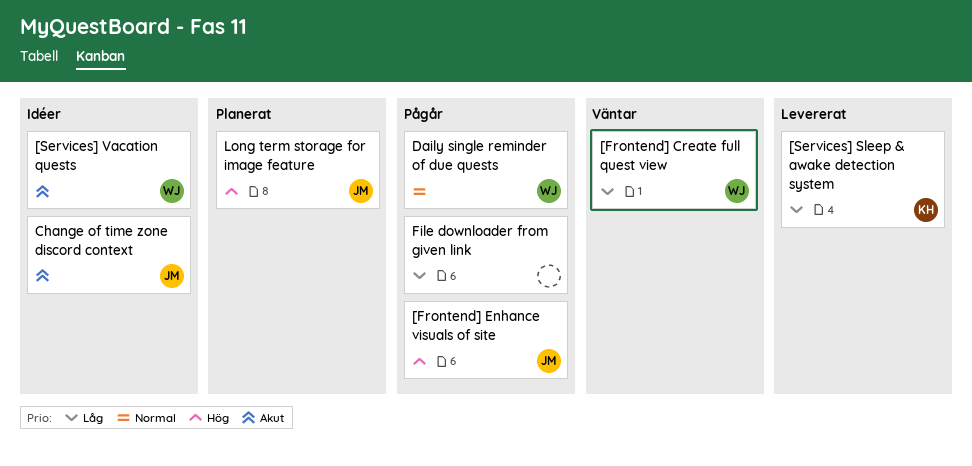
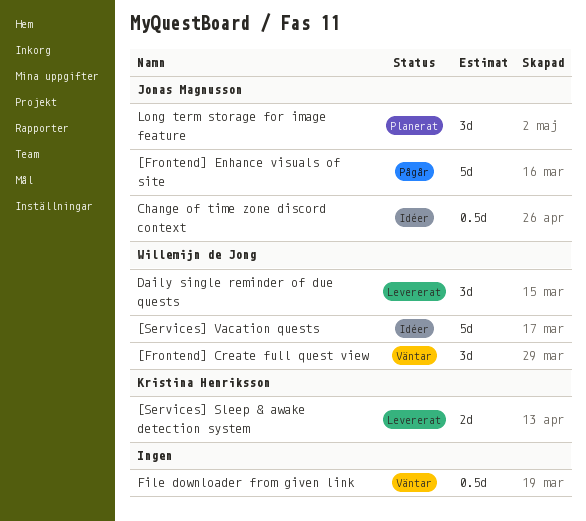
Daily single reminder of due quests, status: Pågår -> Levererat
File downloader from given link, status: Pågår -> Väntar

